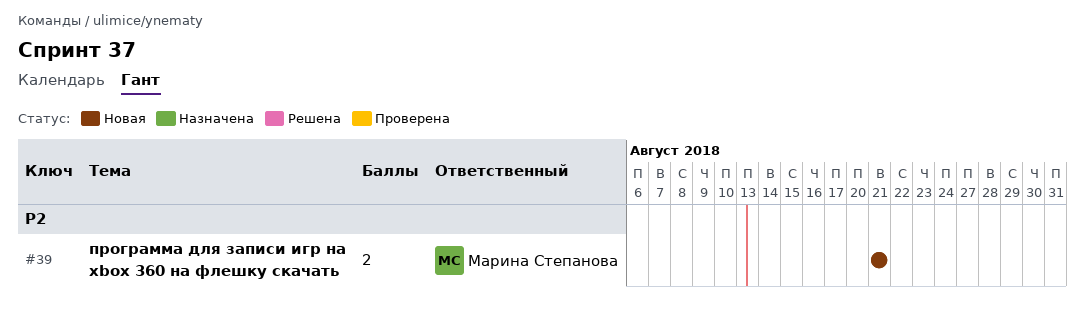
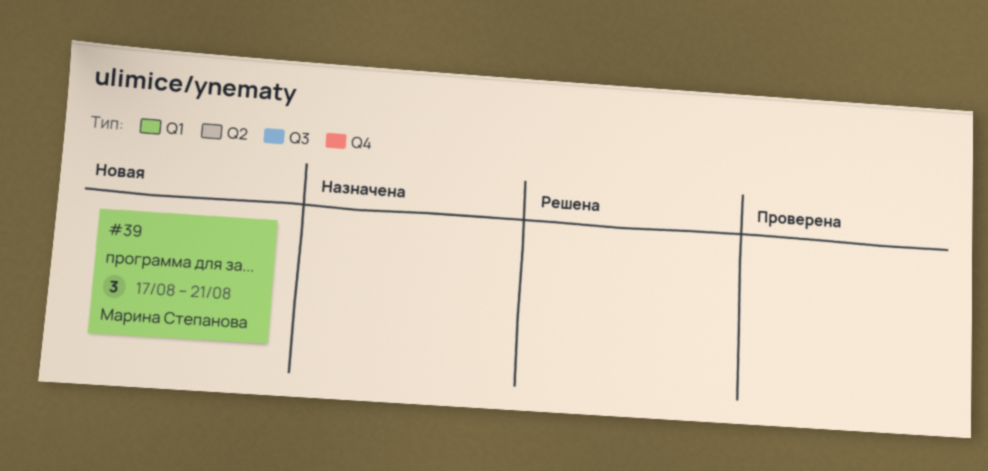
#39, estimate: 2 -> 3
#39, start: Aug 21 -> Aug 17

